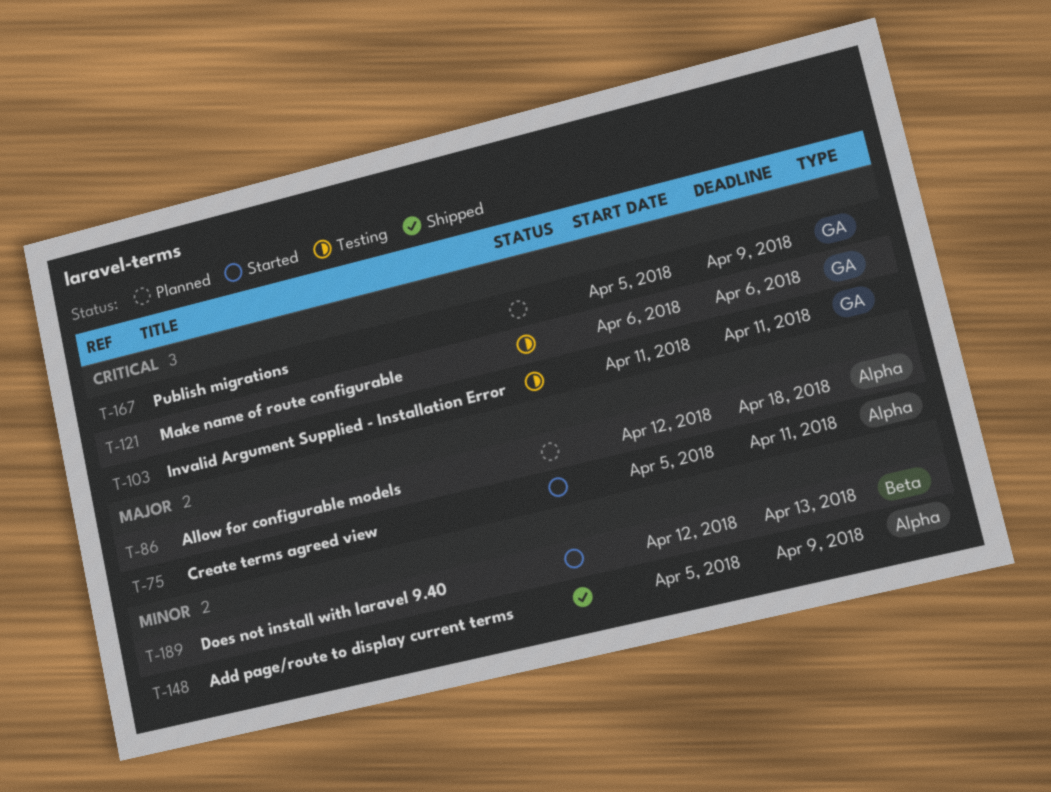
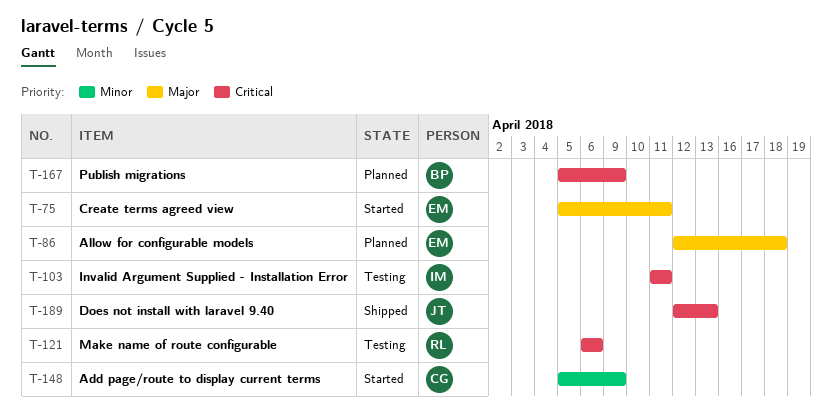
T-148, status: Shipped -> Started
T-189, status: Started -> Shipped
T-189, priority: Minor -> Critical

